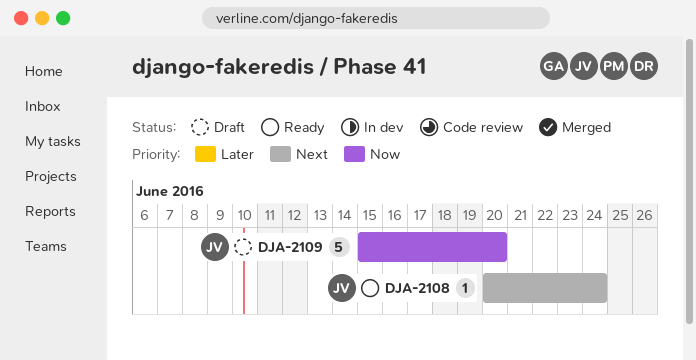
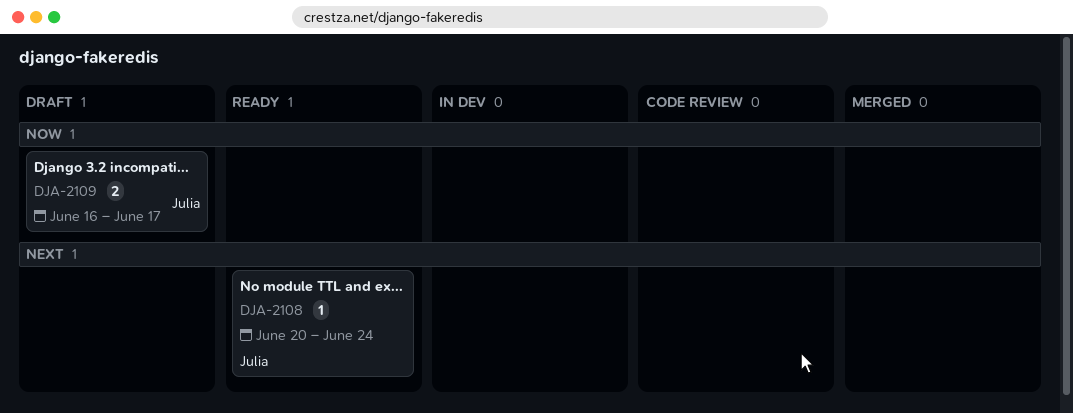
DJA-2109, estimate: 5 -> 2
DJA-2109, start: Jun 15 -> Jun 16
DJA-2109, due: Jun 20 -> Jun 17

